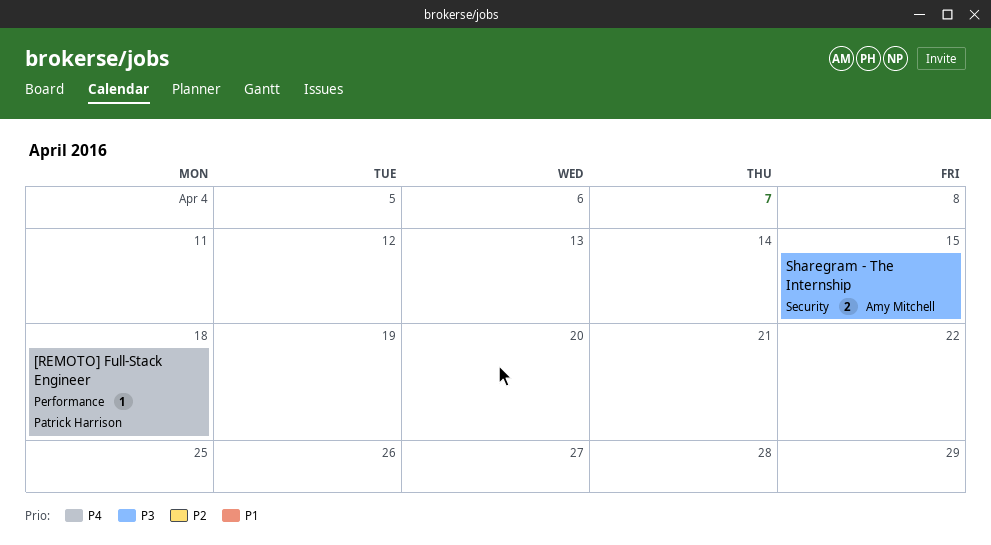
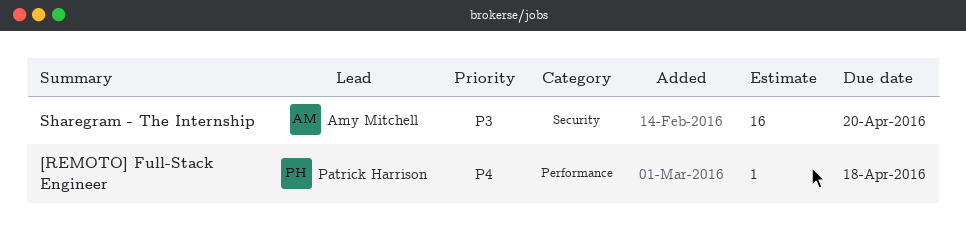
Sharegram - The Internship, estimate: 2 -> 16
Sharegram - The Internship, due: Apr 15 -> Apr 20

